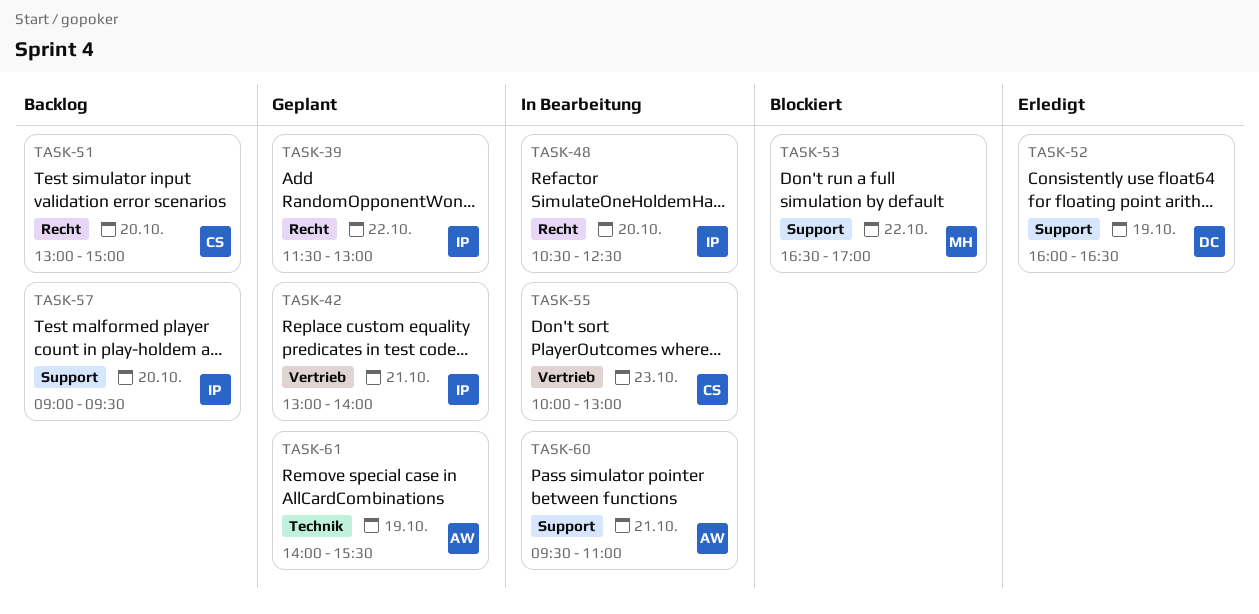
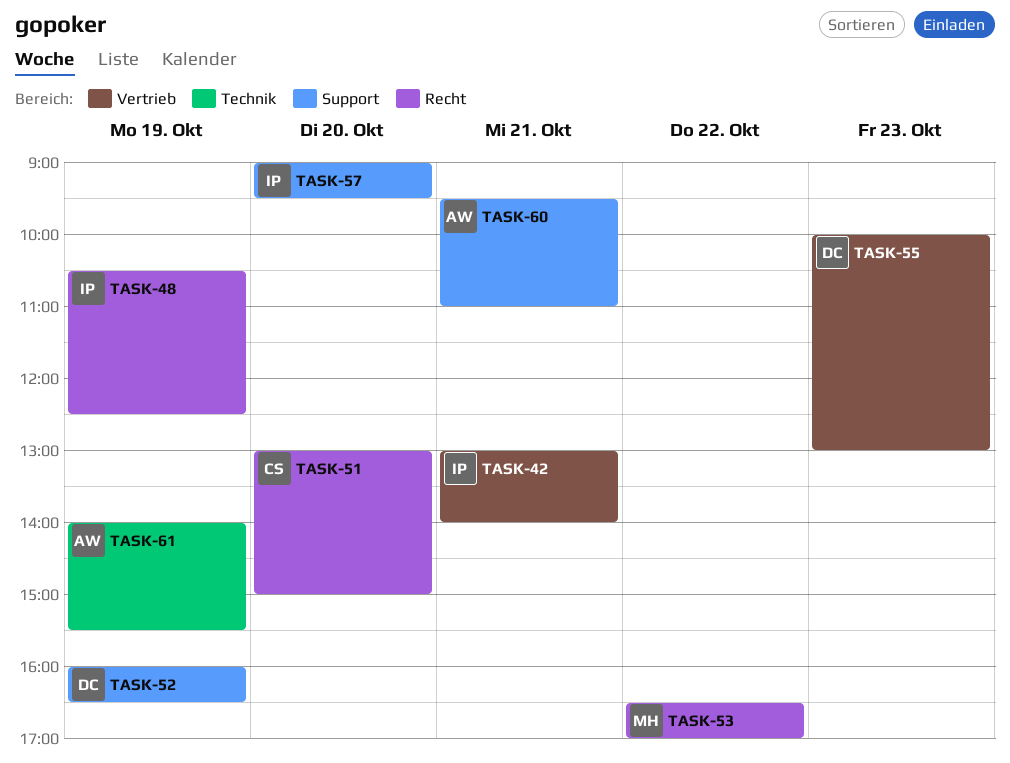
TASK-39: present -> none
TASK-48, day: Oct 20 -> Oct 19
TASK-53, label: Support -> Recht
TASK-55, owner: CS -> DC

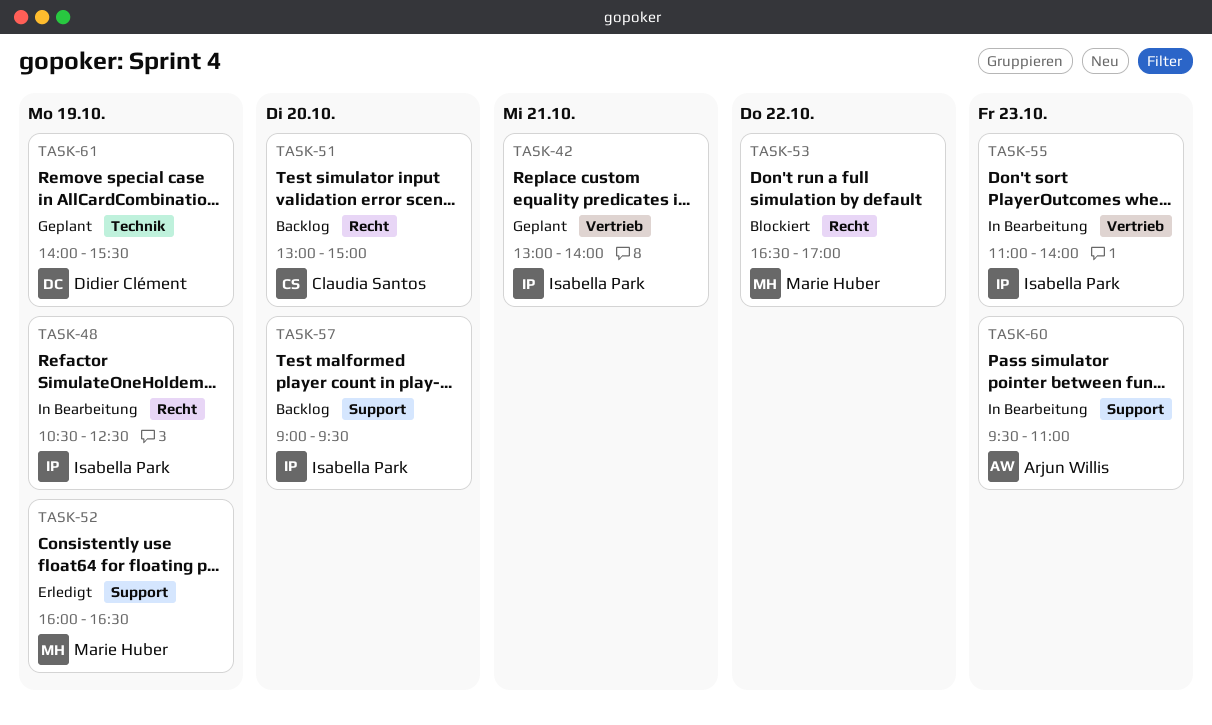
TASK-52, owner: Didier Clément -> Marie Huber
TASK-55, owner: Didier Clément -> Isabella Park
TASK-55, begins: 10:00 -> 11:00
TASK-55, ends: 13:00 -> 14:00
TASK-60, day: Oct 21 -> Oct 23
TASK-61, owner: Arjun Willis -> Didier Clément

